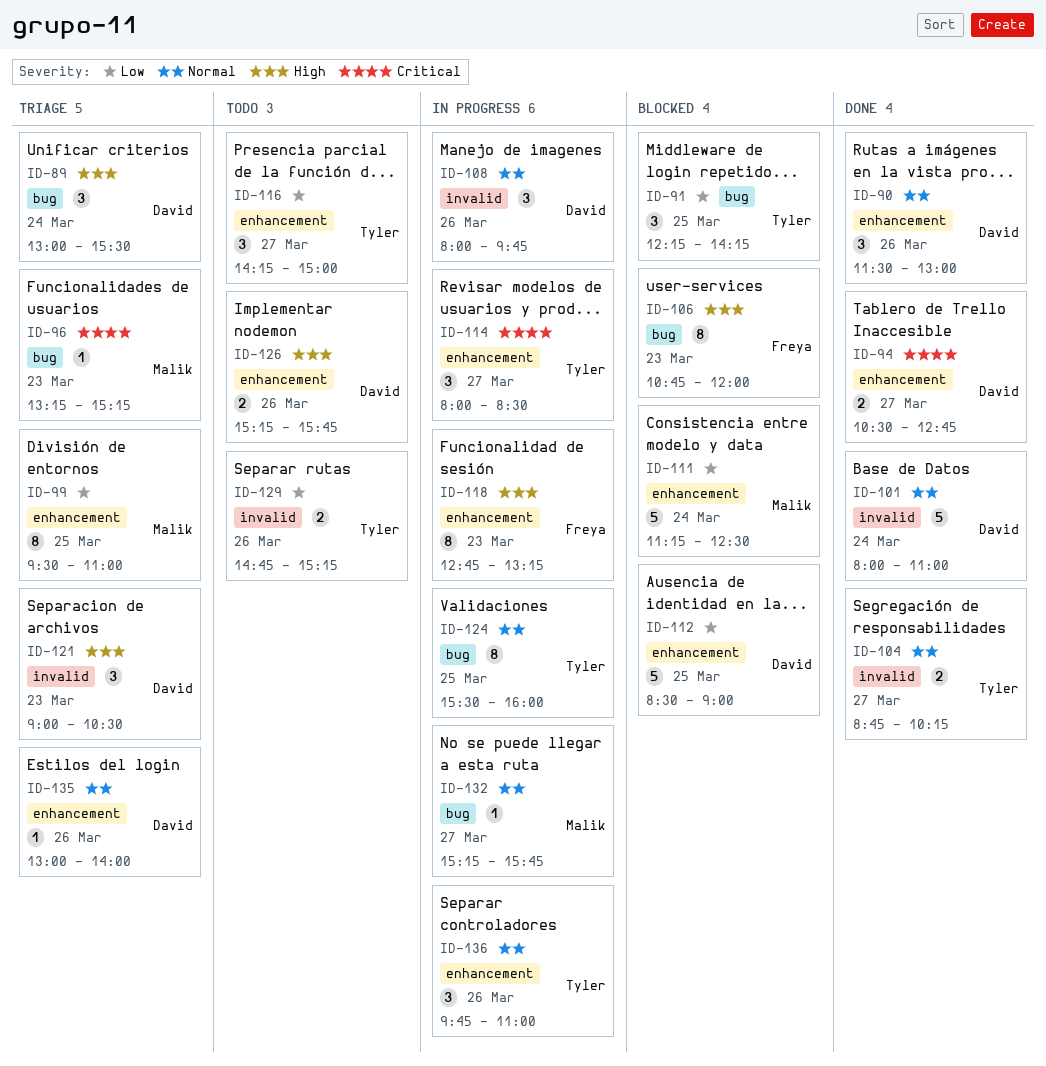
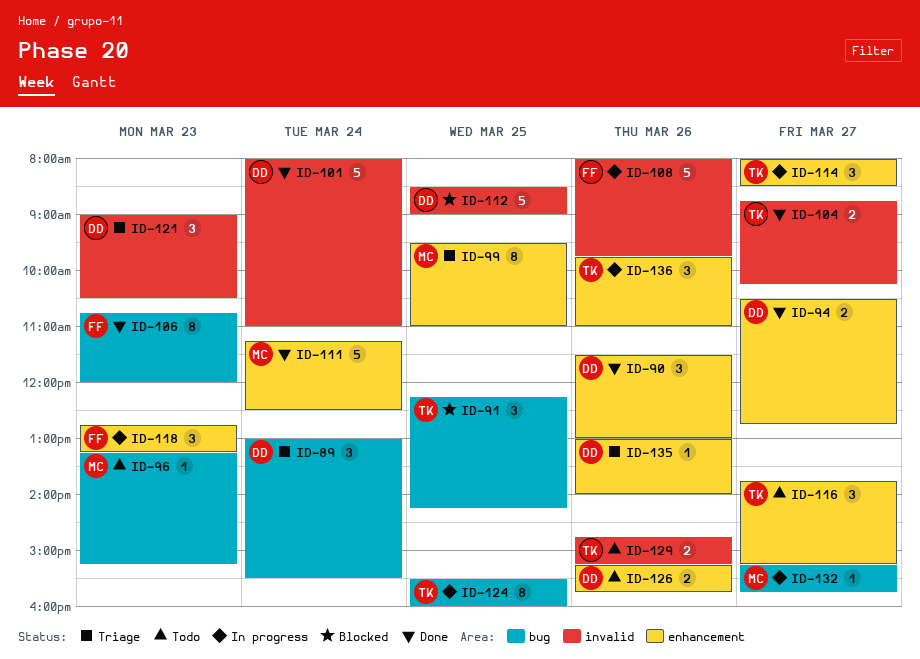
ID-96, status: Triage -> Todo
ID-106, status: Blocked -> Done
ID-108, owner: David -> Freya
ID-108, estimate: 3 -> 5
ID-111, status: Blocked -> Done
ID-112, label: enhancement -> invalid
ID-116, begins: 14:15 -> 13:45
ID-116, ends: 15:00 -> 15:15
ID-118, estimate: 8 -> 3

